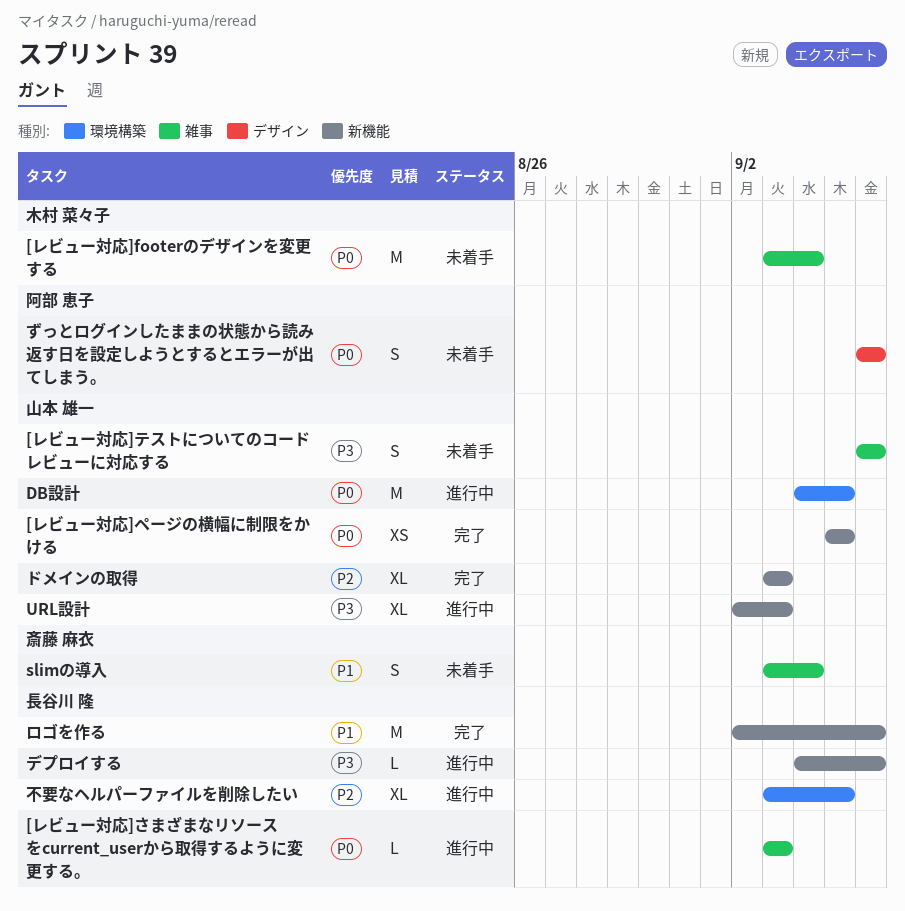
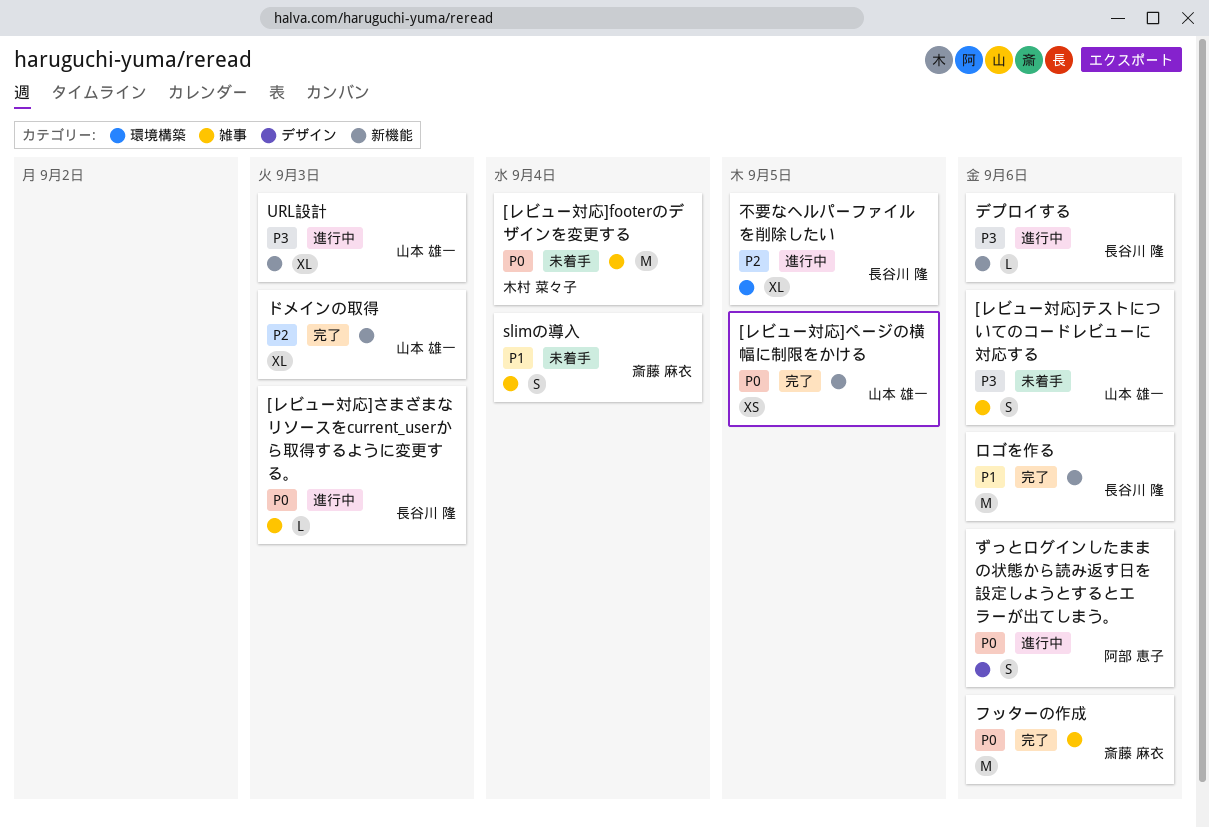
DB設計: present -> none
ずっとログインしたままの状態から読み返す日を設定しようとするとエラーが出てしまう。, status: 未着手 -> 進行中
フッターの作成: none -> present

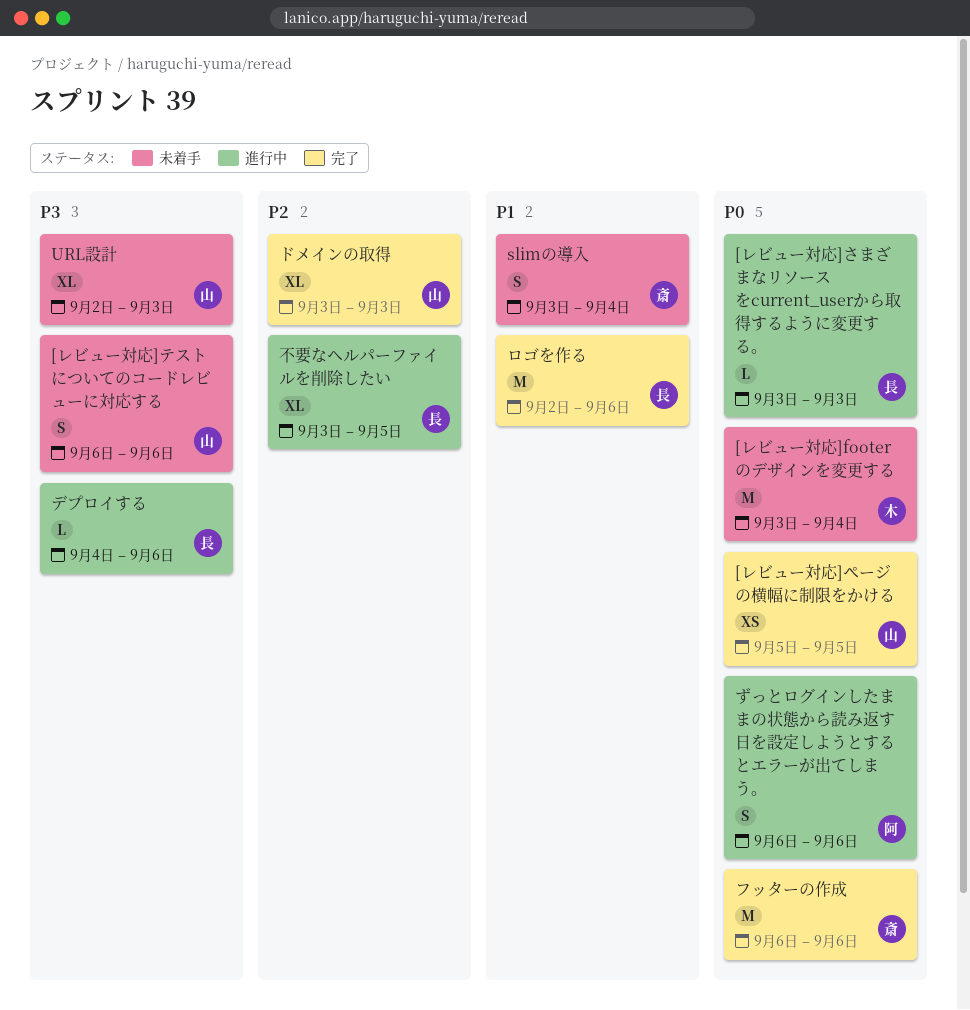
URL設計, status: 進行中 -> 未着手

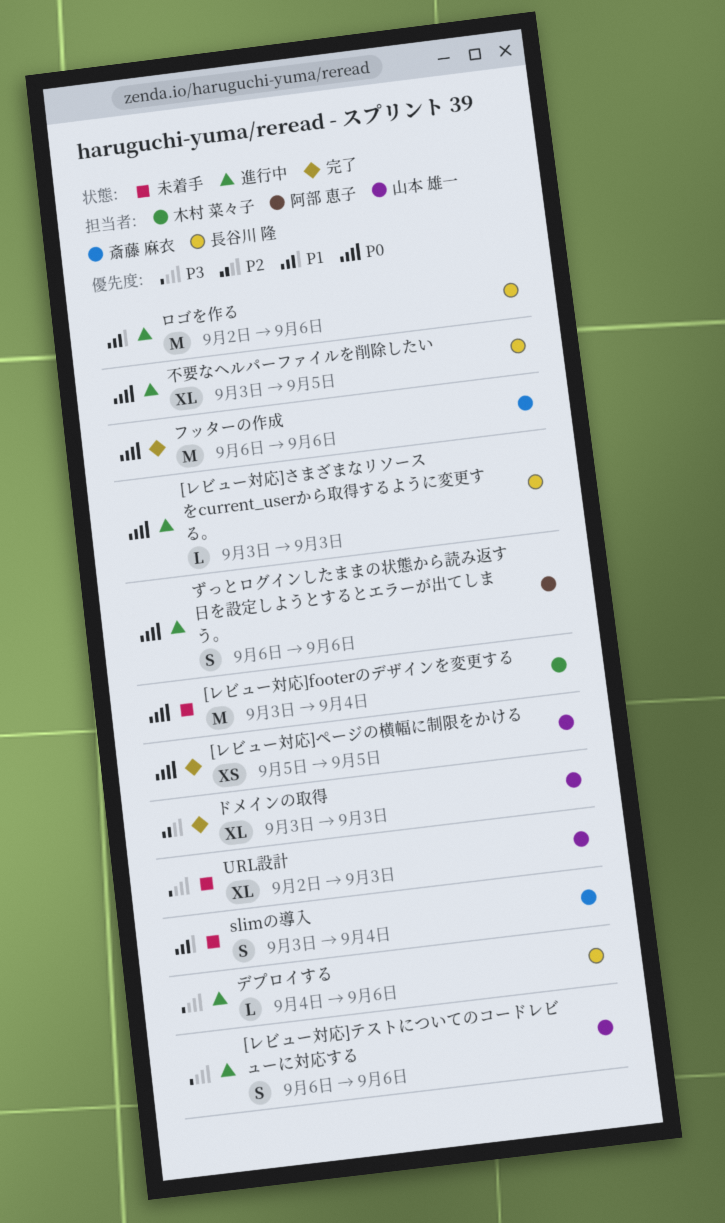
[レビュー対応]テストについてのコードレビューに対応する, status: 未着手 -> 進行中
ロゴを作る, status: 完了 -> 進行中
不要なヘルパーファイルを削除したい, priority: P2 -> P0

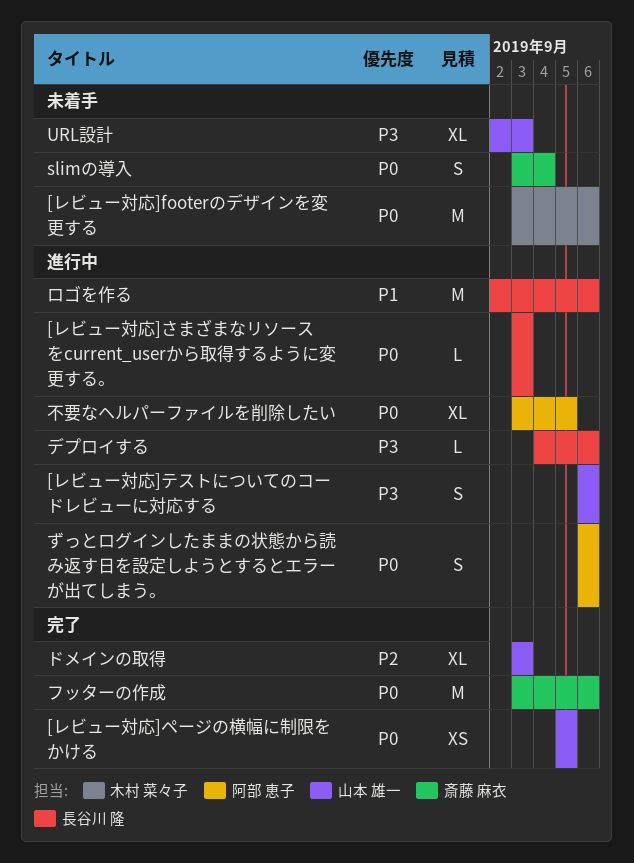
[レビュー対応]footerのデザインを変更する, due: Sep 4 -> Sep 6
slimの導入, priority: P1 -> P0
フッターの作成, start: Sep 6 -> Sep 3
不要なヘルパーファイルを削除したい, owner: 長谷川 隆 -> 阿部 恵子

